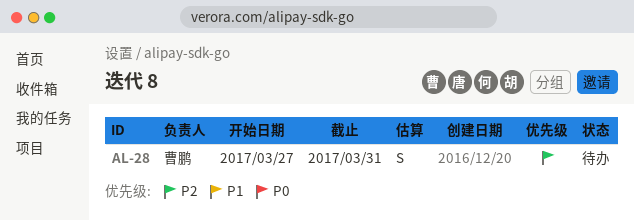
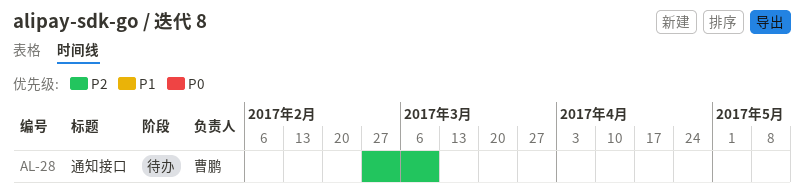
AL-28, start: Mar 27 -> Feb 27
AL-28, due: Mar 31 -> Mar 10

